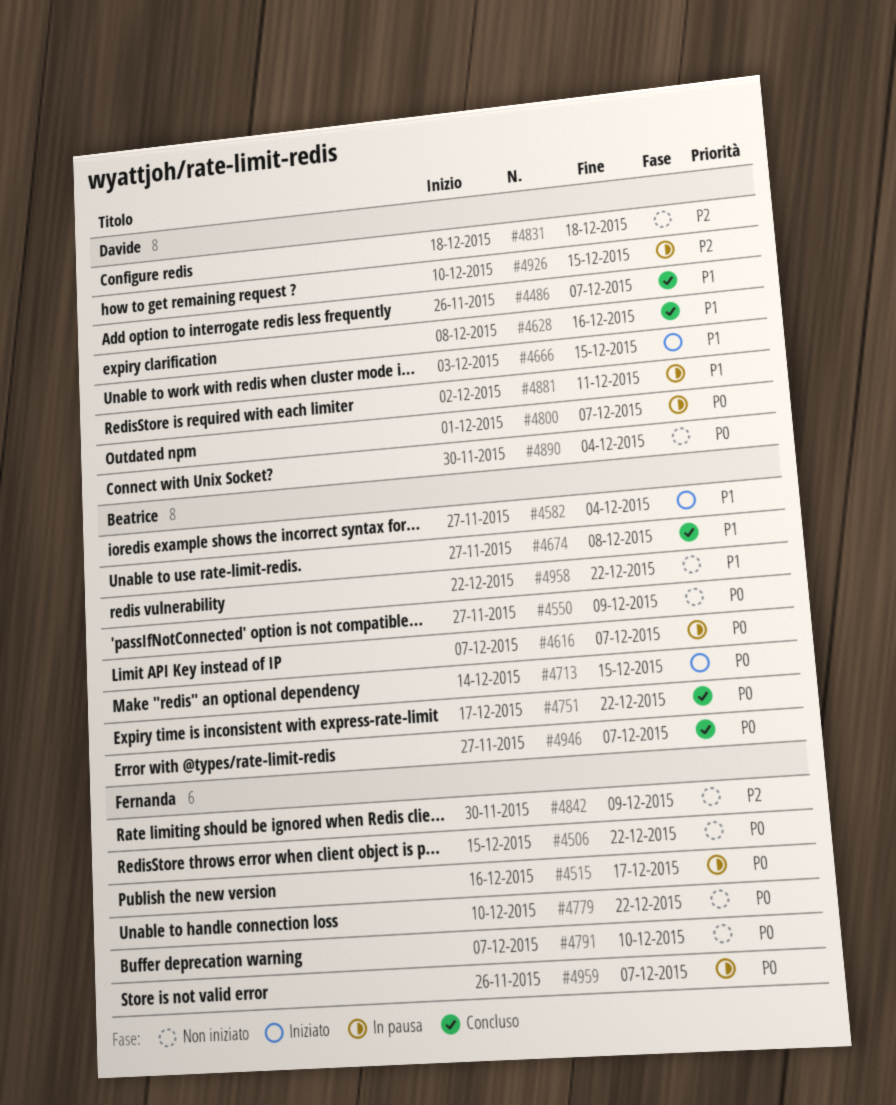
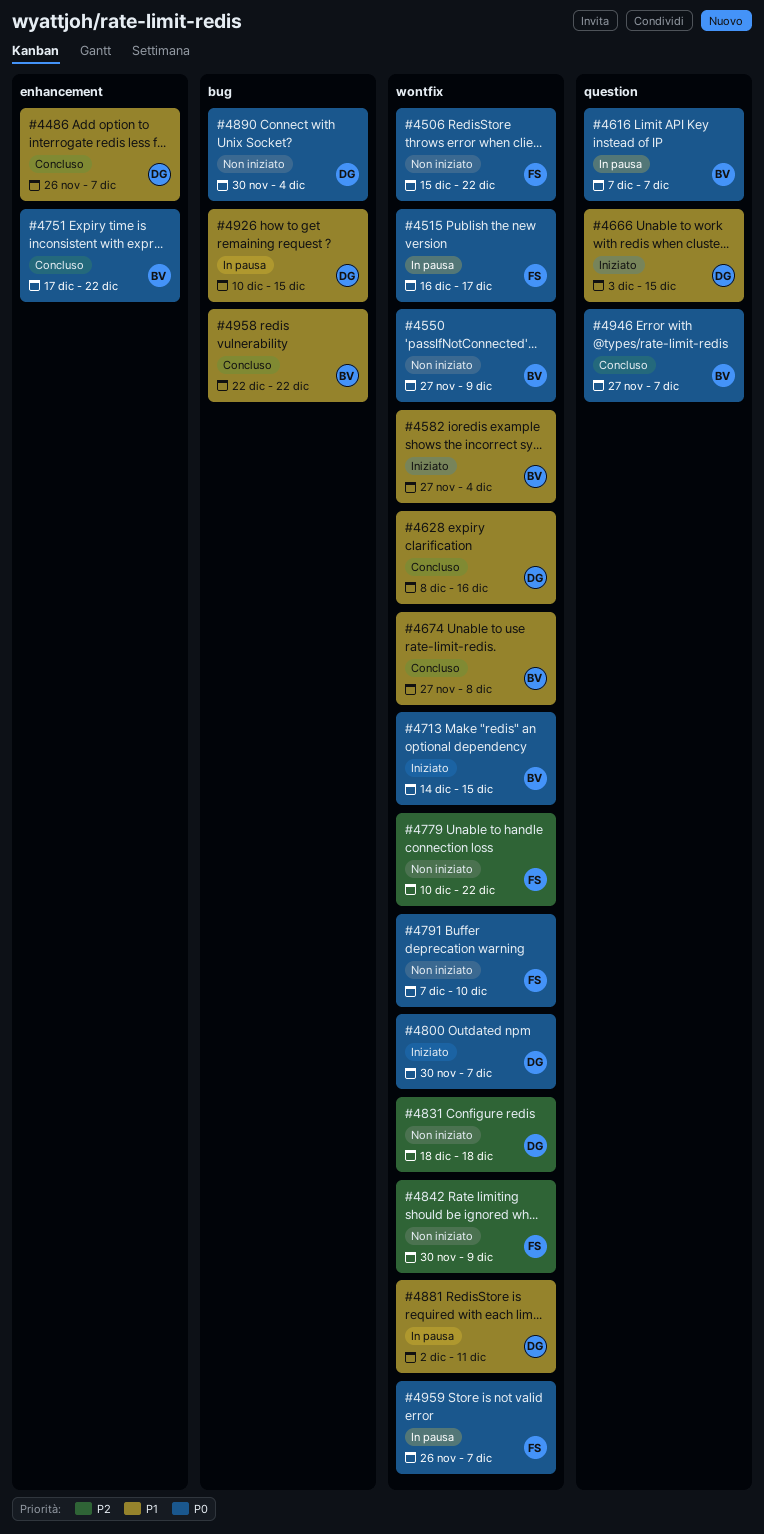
#4779, priority: P0 -> P2
#4800, status: In pausa -> Iniziato
#4800, start: Dec 1 -> Nov 30
#4926, priority: P2 -> P1
#4958, status: Non iniziato -> Concluso

